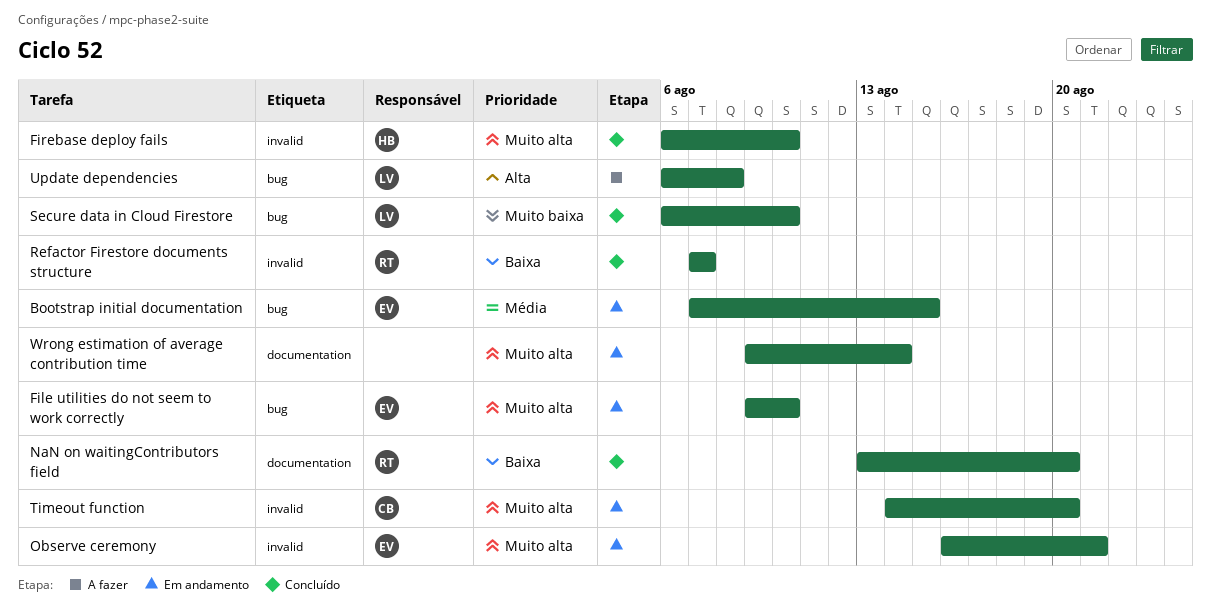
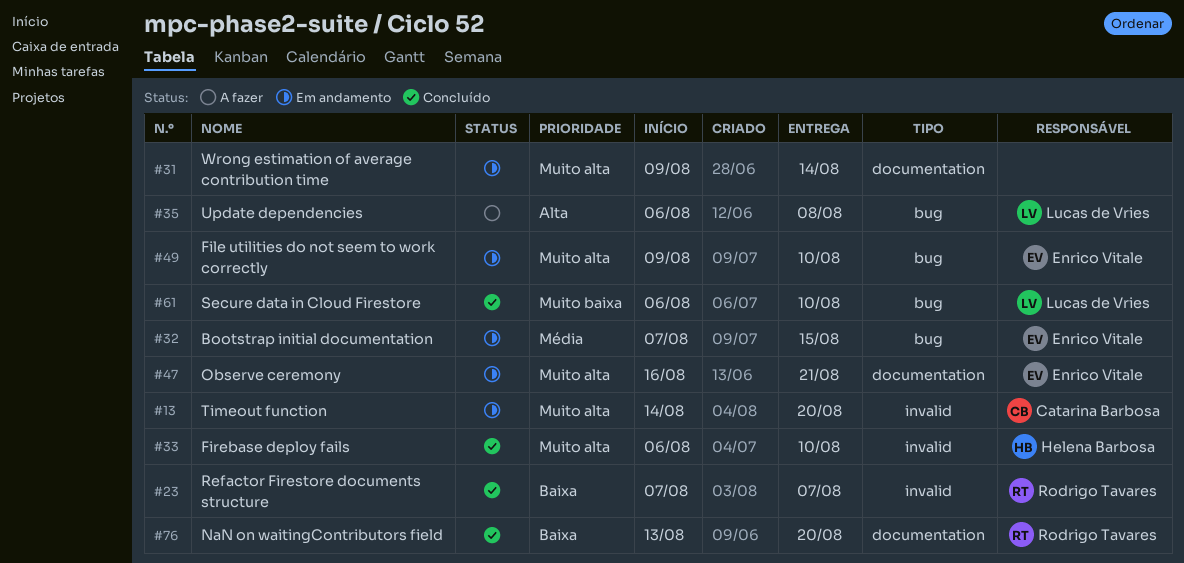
Observe ceremony, label: invalid -> documentation

